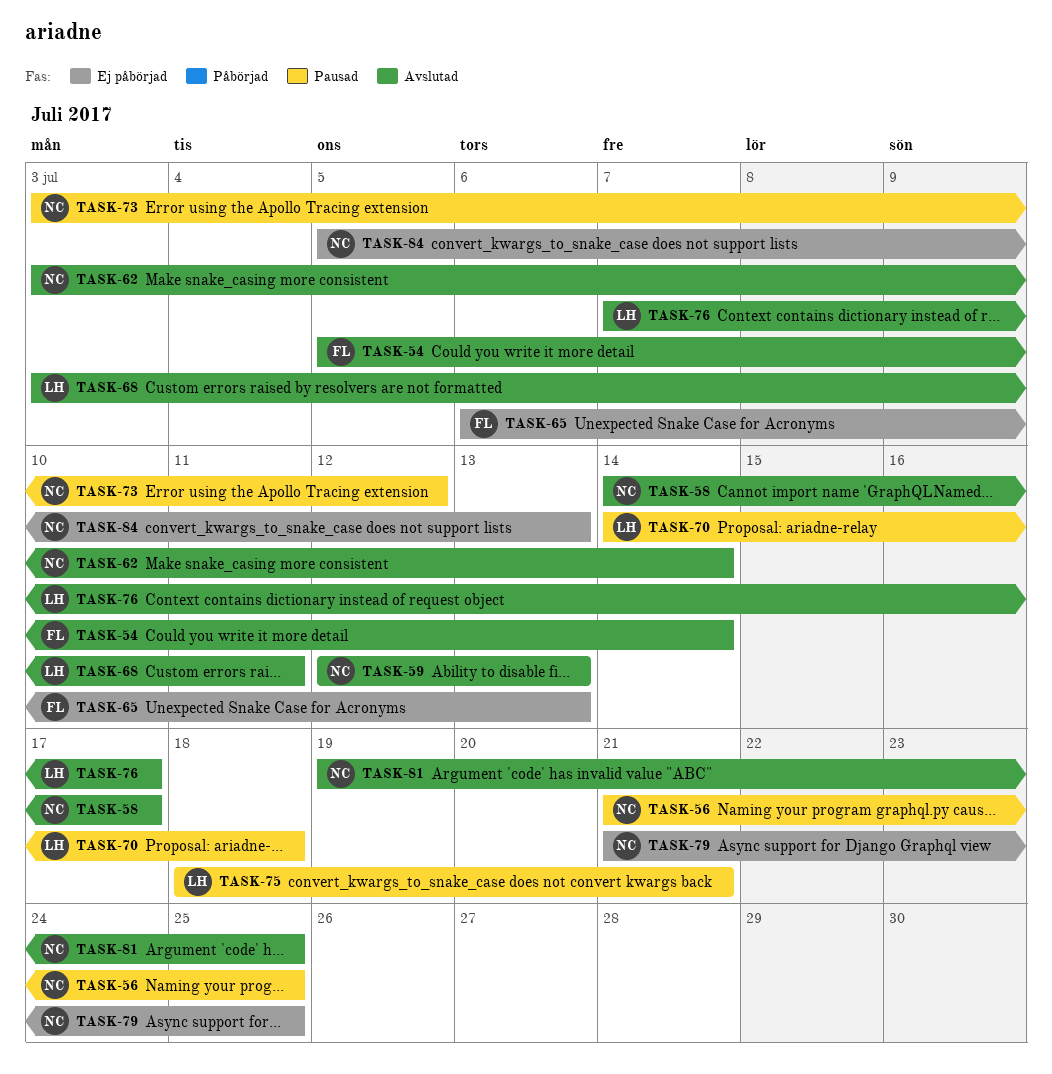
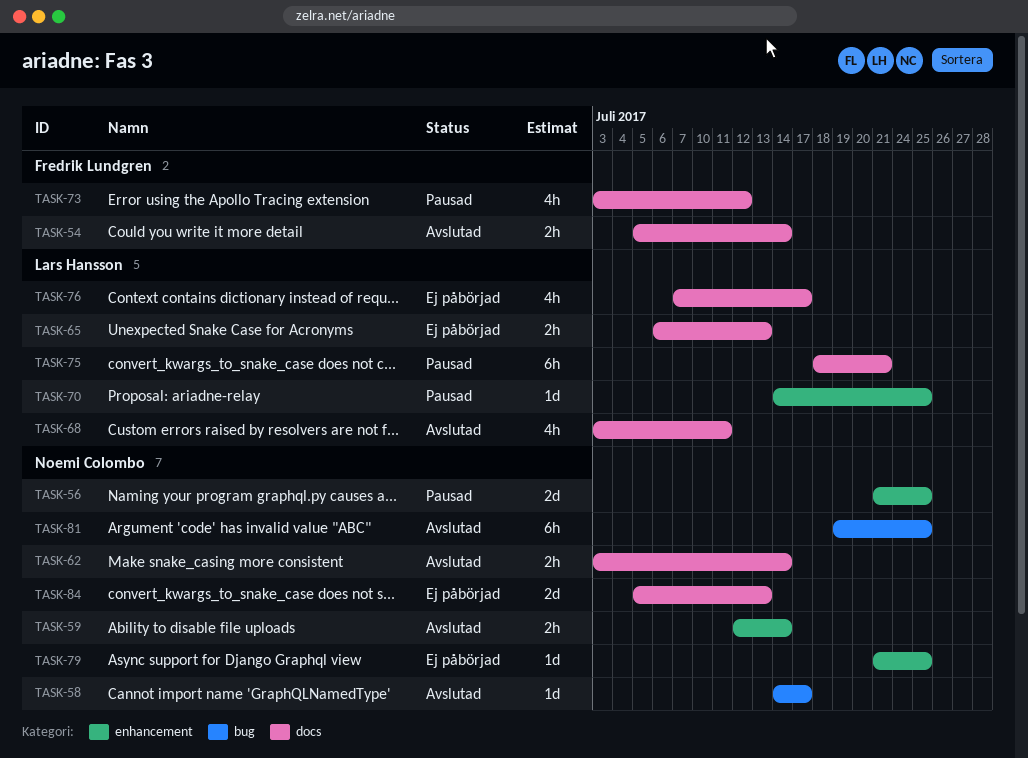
TASK-59, due: Jul 13 -> Jul 14
TASK-65, owner: Fredrik Lundgren -> Lars Hansson
TASK-70, due: Jul 18 -> Jul 25
TASK-73, owner: Noemi Colombo -> Fredrik Lundgren
TASK-76, status: Avslutad -> Ej påbörjad

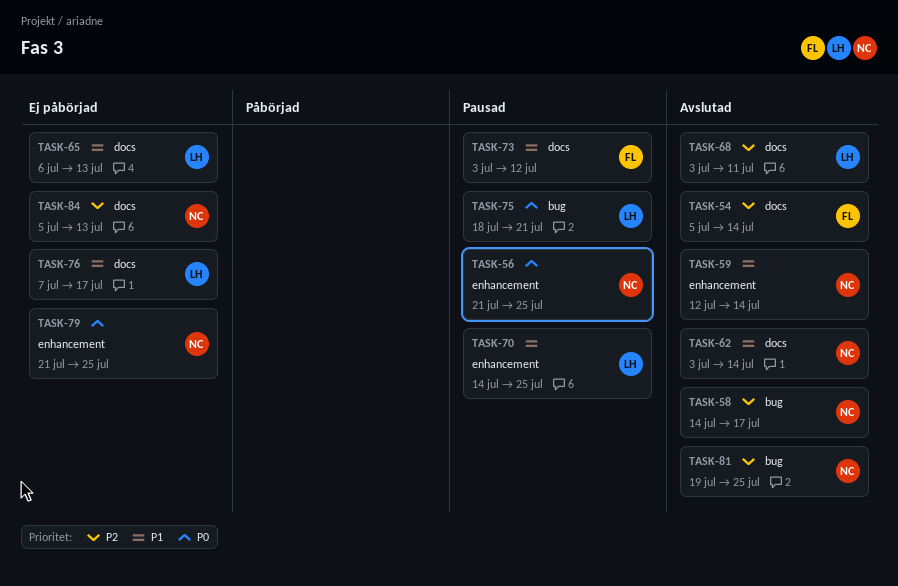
TASK-75, label: docs -> bug

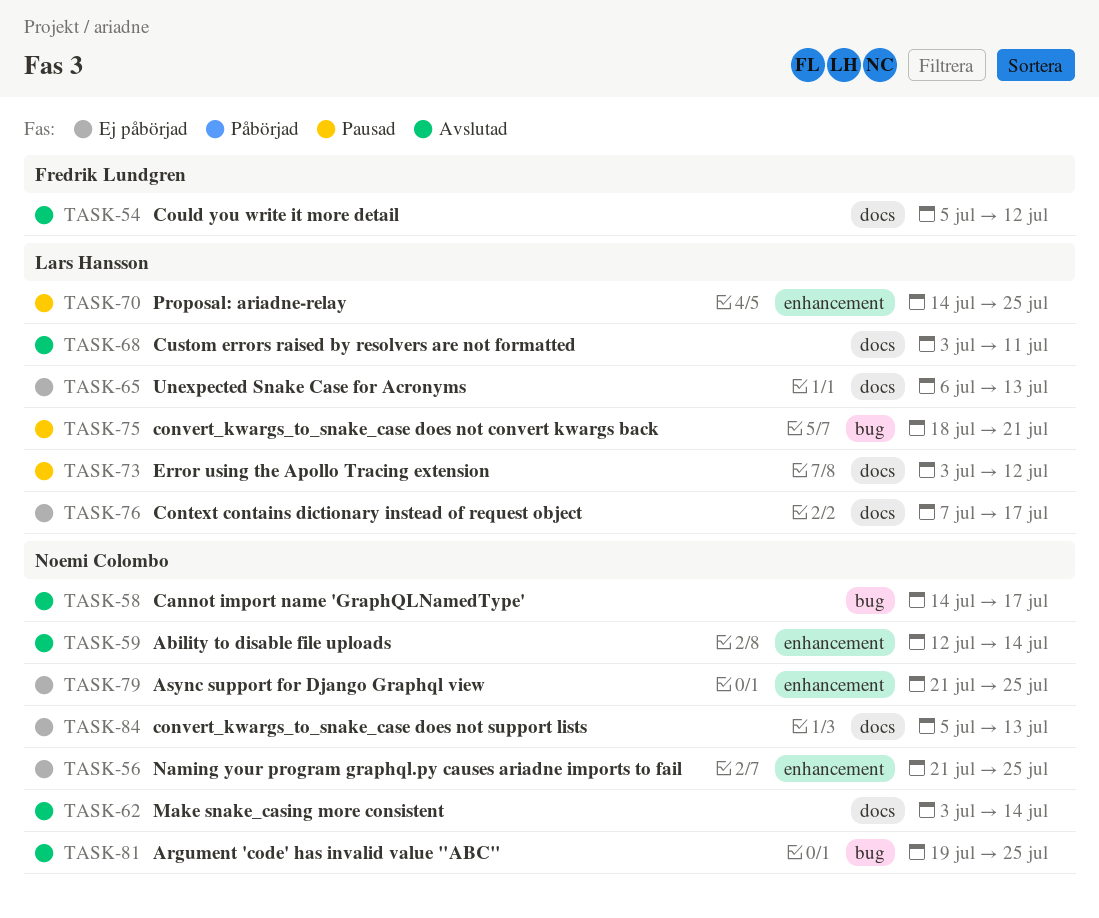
TASK-54, due: Jul 14 -> Jul 12
TASK-56, status: Pausad -> Ej påbörjad
TASK-73, owner: Fredrik Lundgren -> Lars Hansson

